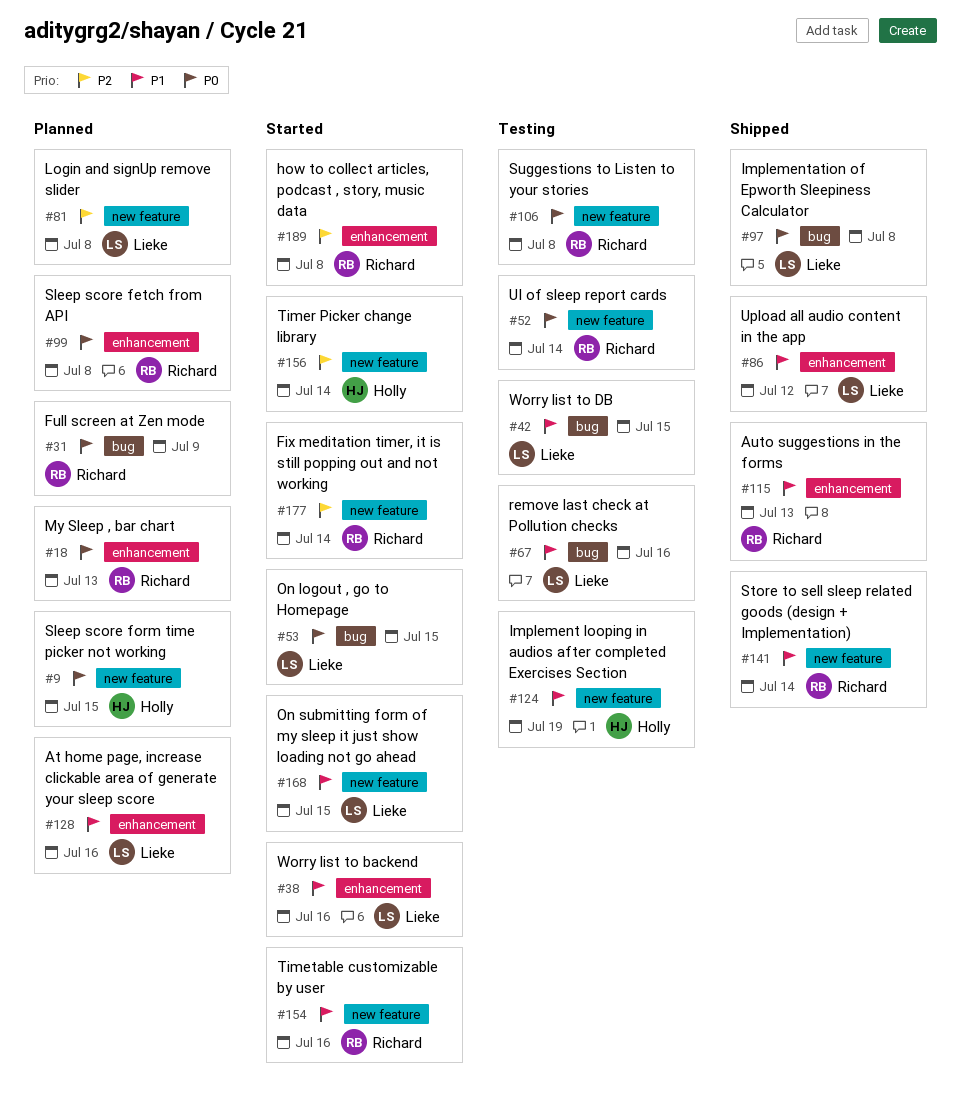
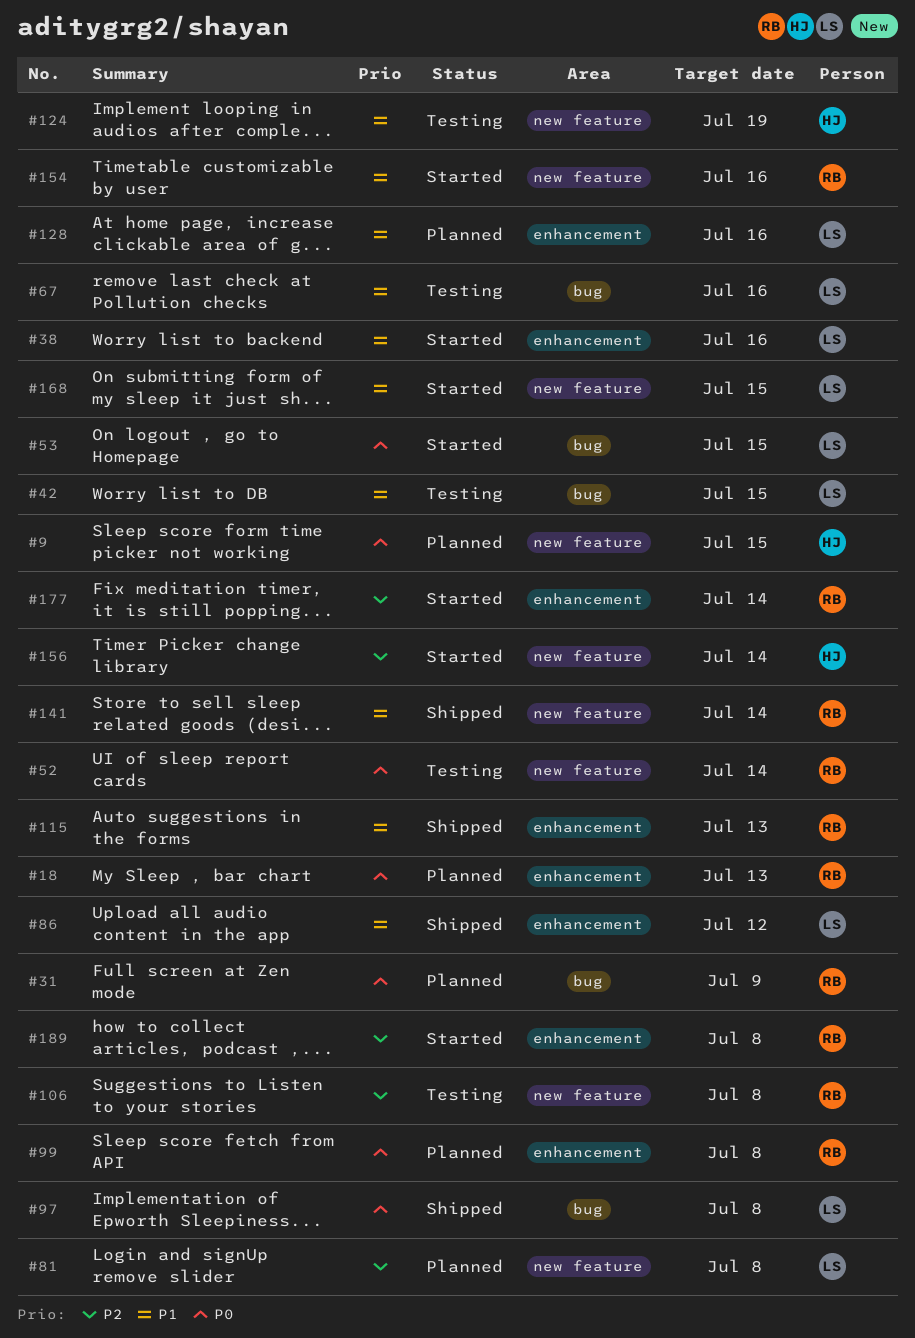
#106, priority: P0 -> P2
#177, label: new feature -> enhancement

